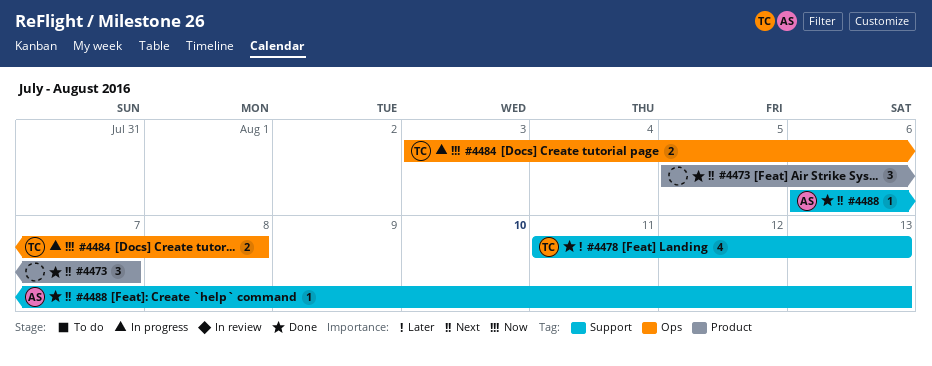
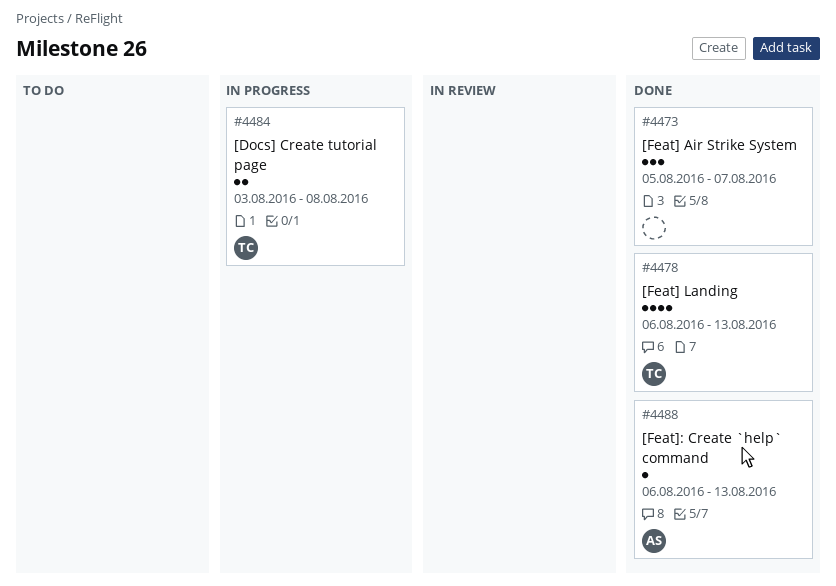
#4478, start: Aug 11 -> Aug 6

